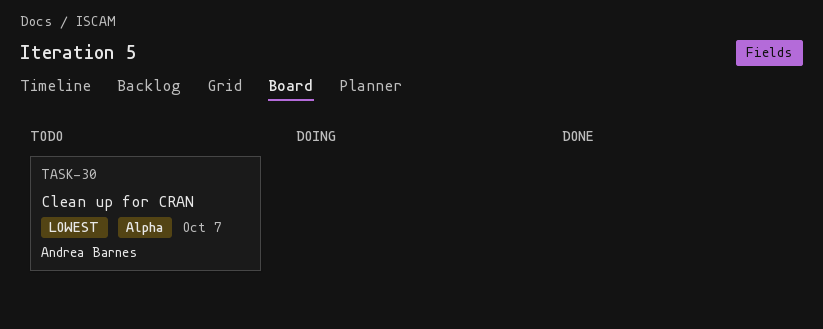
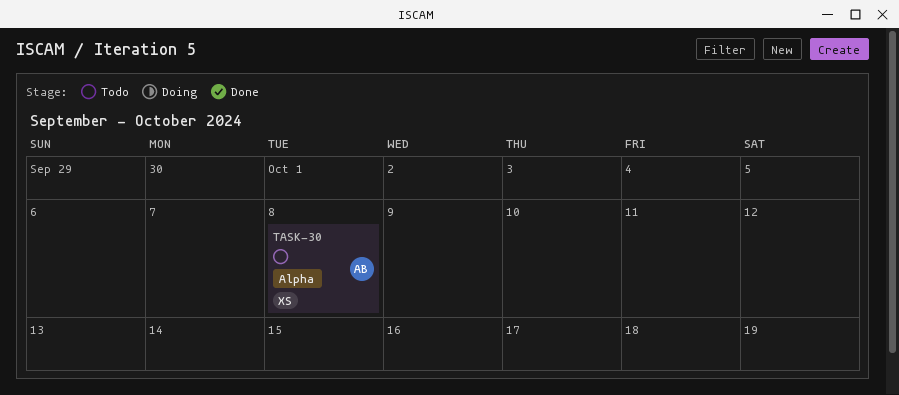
TASK-30, due: Oct 7 -> Oct 8

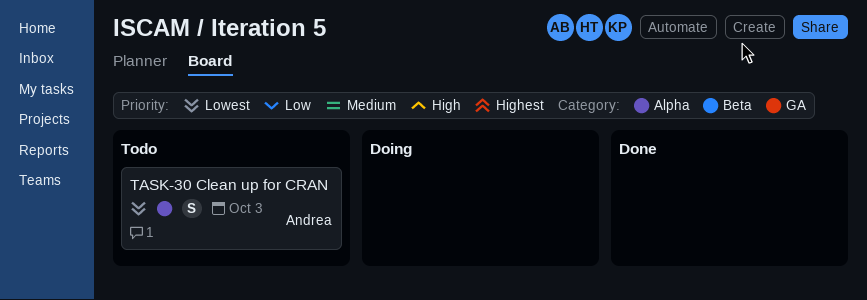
TASK-30, estimate: XS -> S
TASK-30, due: Oct 8 -> Oct 3

